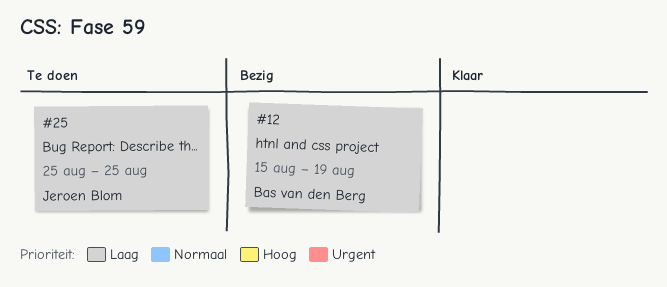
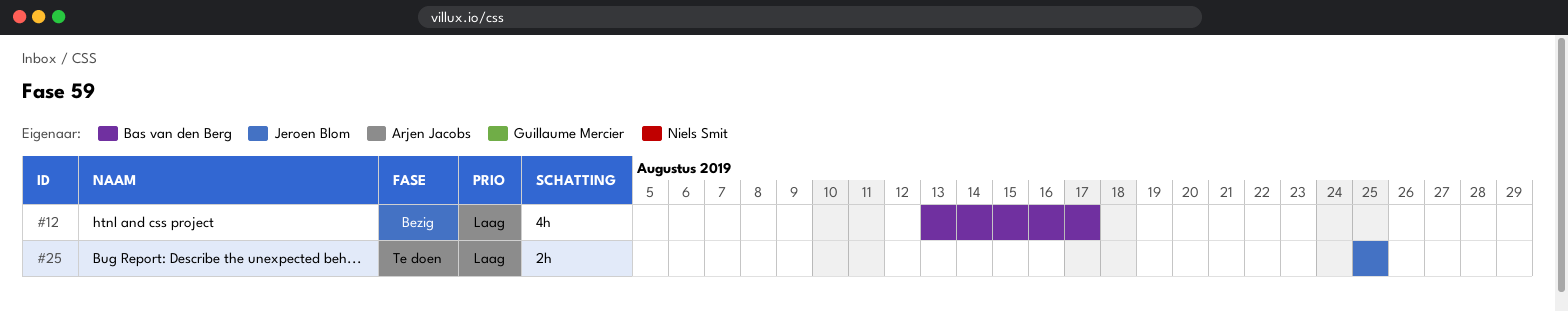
#12, start: Aug 15 -> Aug 13
#12, due: Aug 19 -> Aug 17

